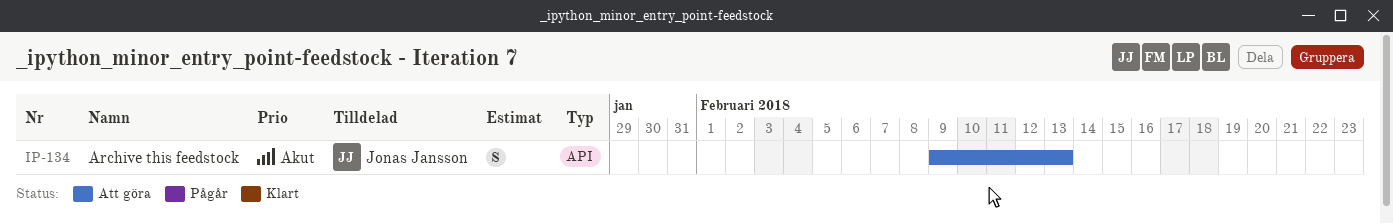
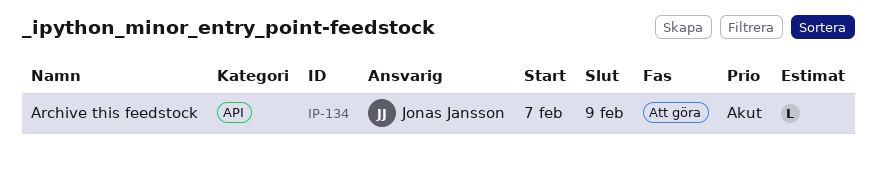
IP-134, estimate: S -> L
IP-134, start: Feb 9 -> Feb 7
IP-134, due: Feb 13 -> Feb 9

